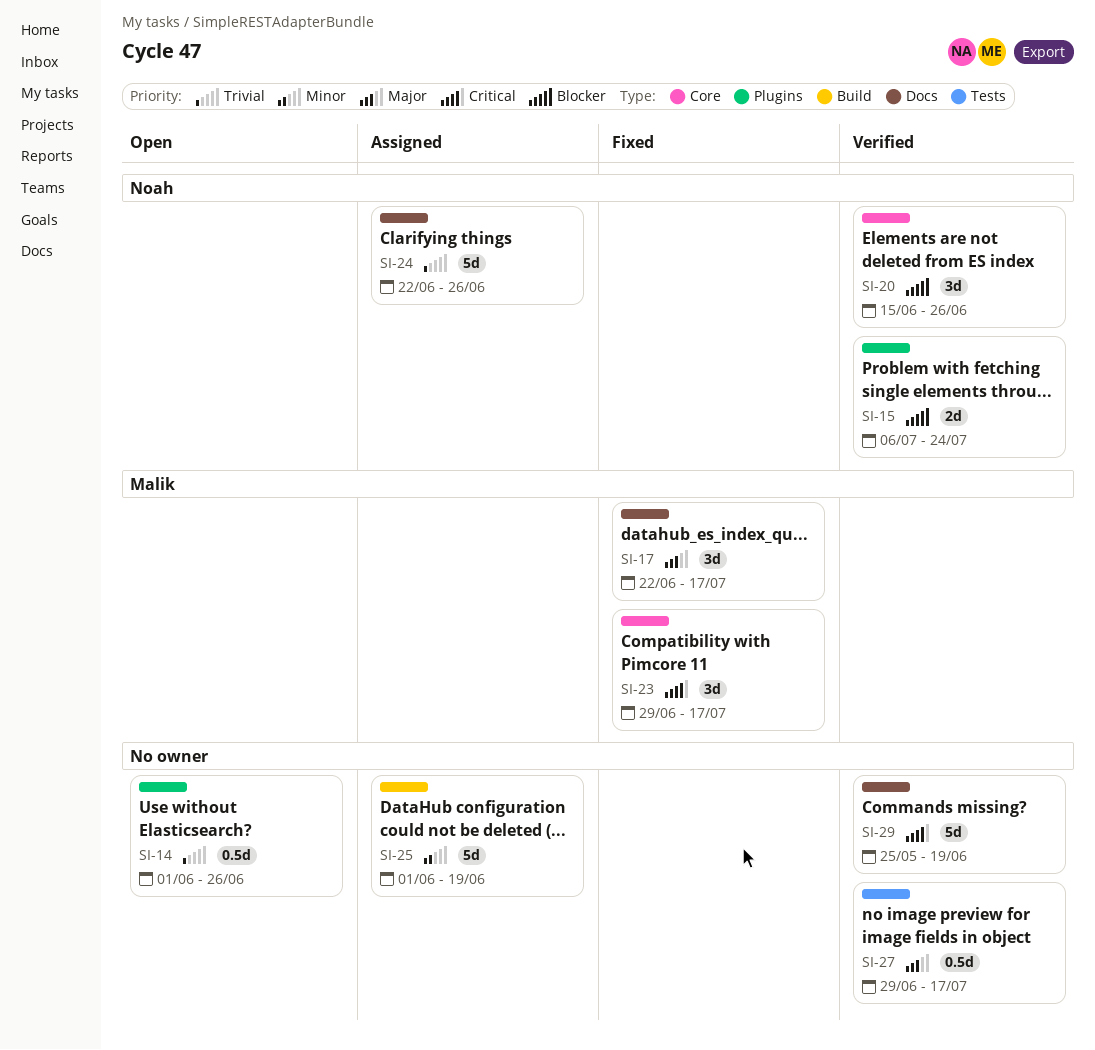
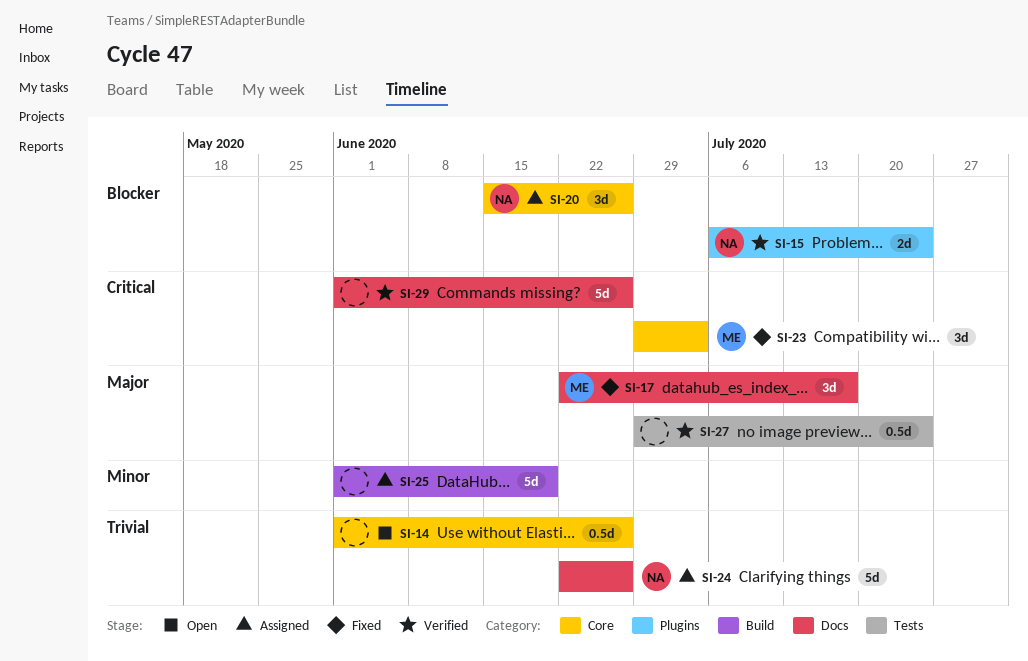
SI-14, label: Plugins -> Core
SI-20, status: Verified -> Assigned
SI-23, due: Jul 17 -> Jul 3
SI-27, due: Jul 17 -> Jul 24
SI-29, start: May 25 -> Jun 1
SI-29, due: Jun 19 -> Jun 26

